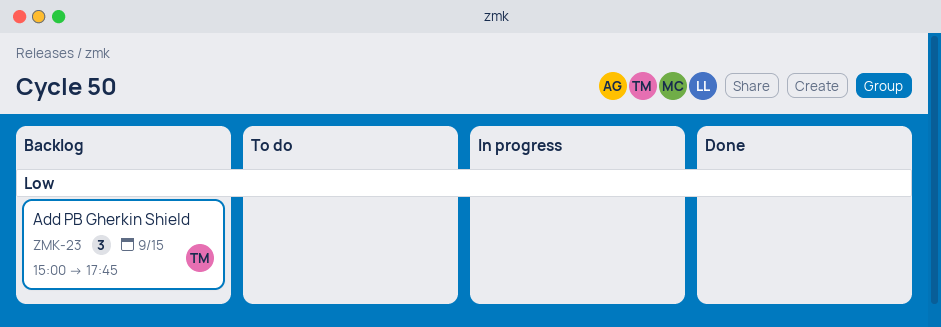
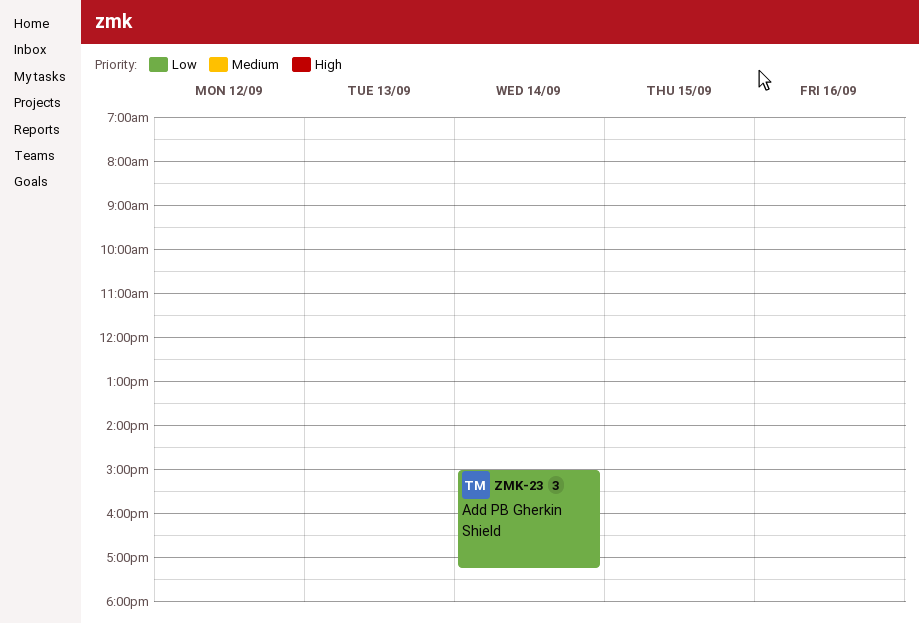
ZMK-23, day: Sep 15 -> Sep 14
ZMK-23, ends: 17:45 -> 17:15

